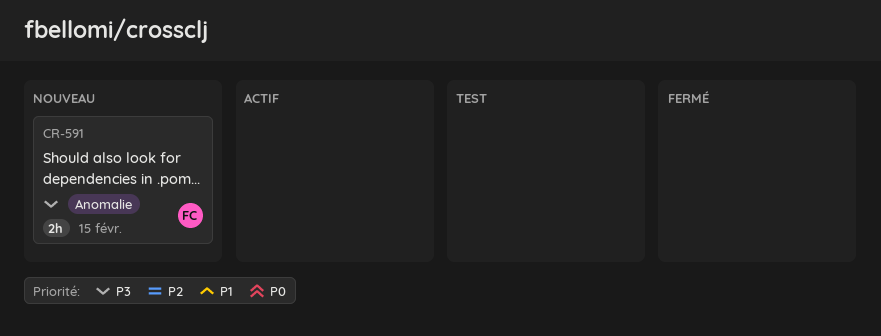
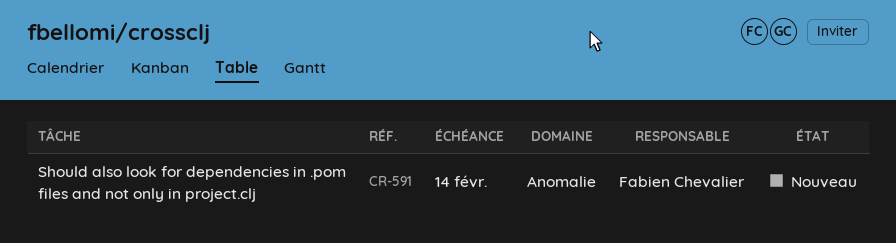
CR-591, due: Feb 15 -> Feb 14

